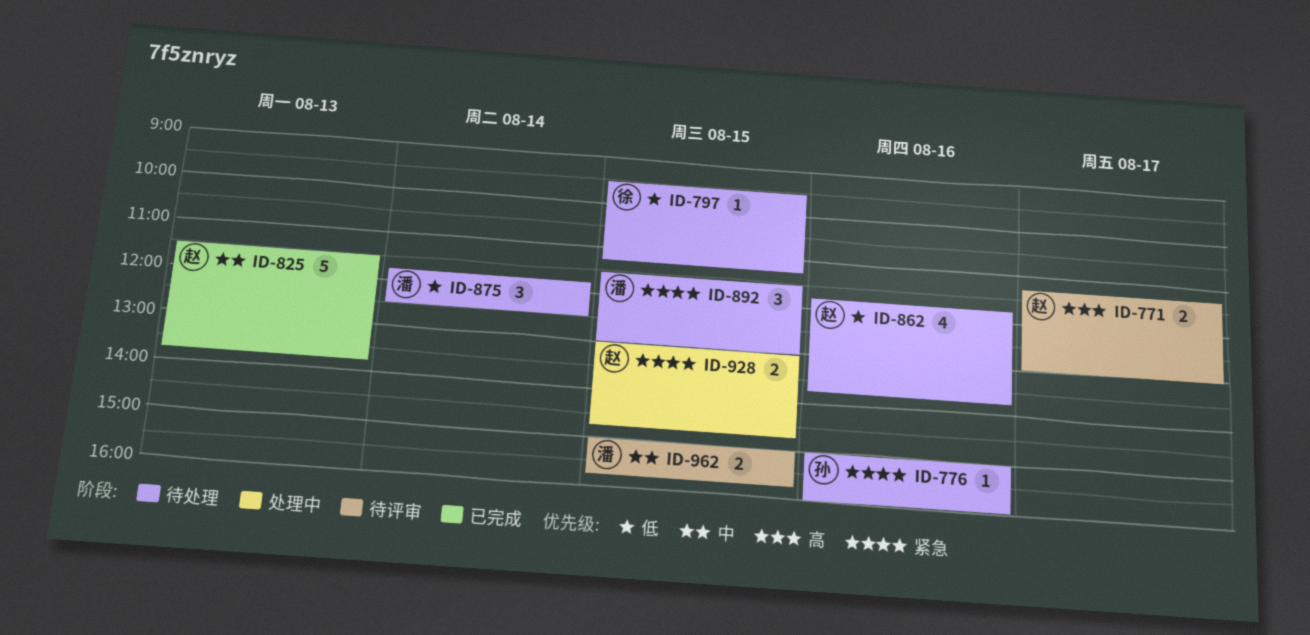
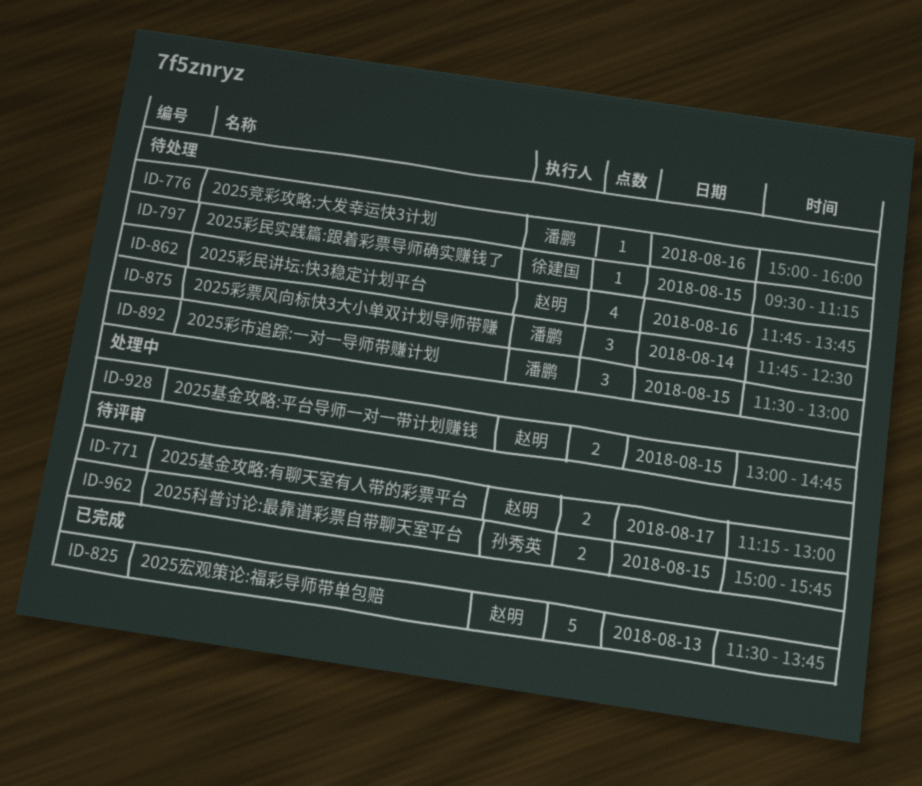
ID-776, owner: 孙秀英 -> 潘鹏
ID-962, owner: 潘鹏 -> 孙秀英

